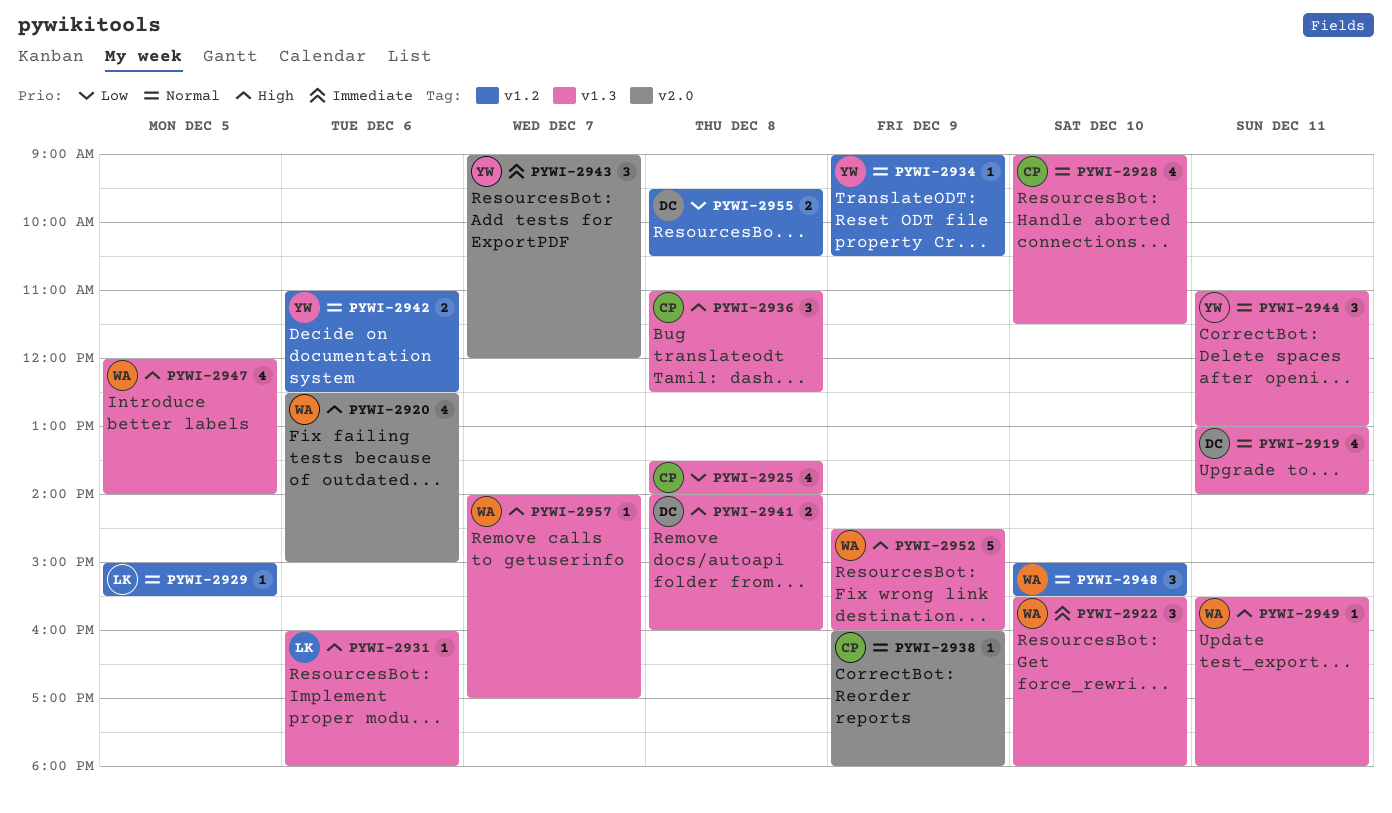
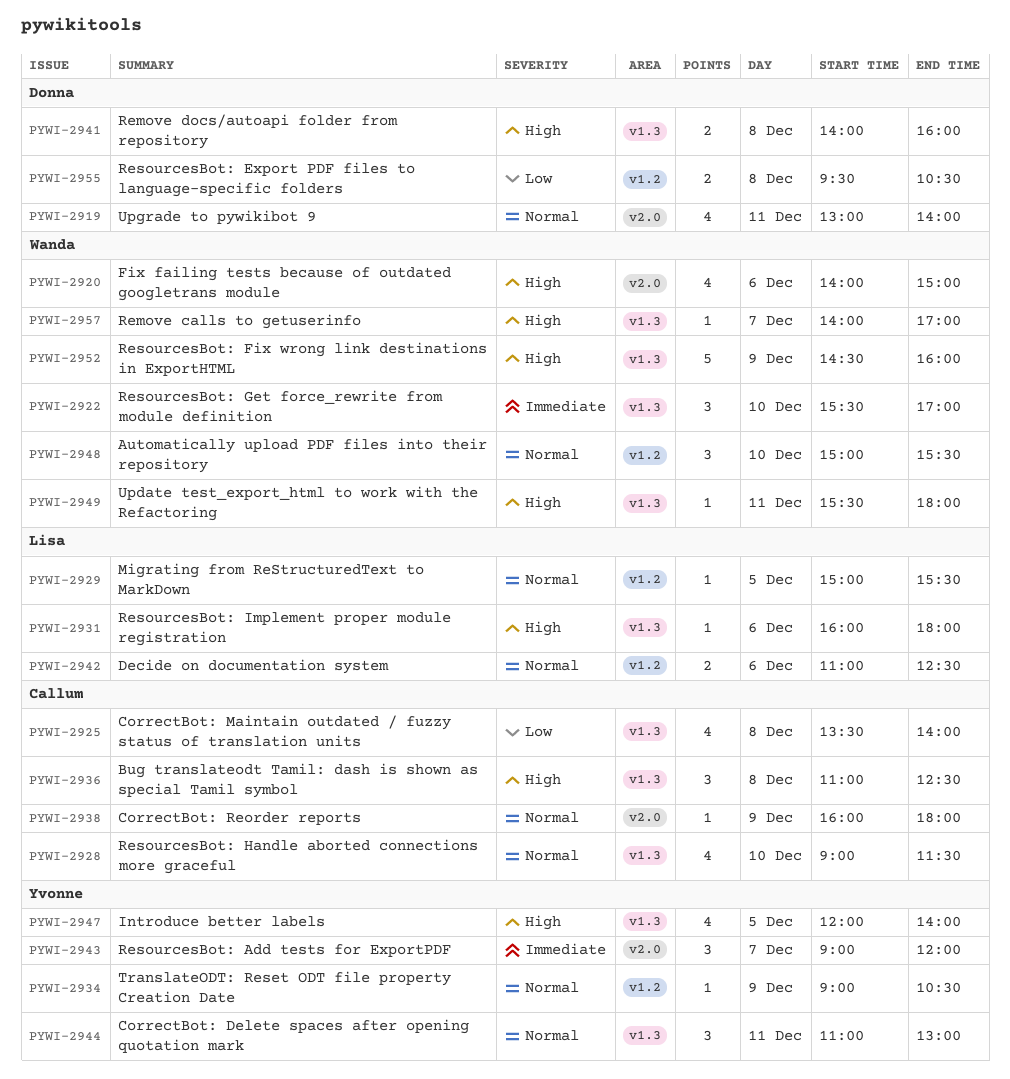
PYWI-2919, label: v1.3 -> v2.0
PYWI-2920, begins: 12:30 -> 14:00
PYWI-2922, ends: 18:00 -> 17:00
PYWI-2942, owner: Yvonne -> Lisa
PYWI-2947, owner: Wanda -> Yvonne

